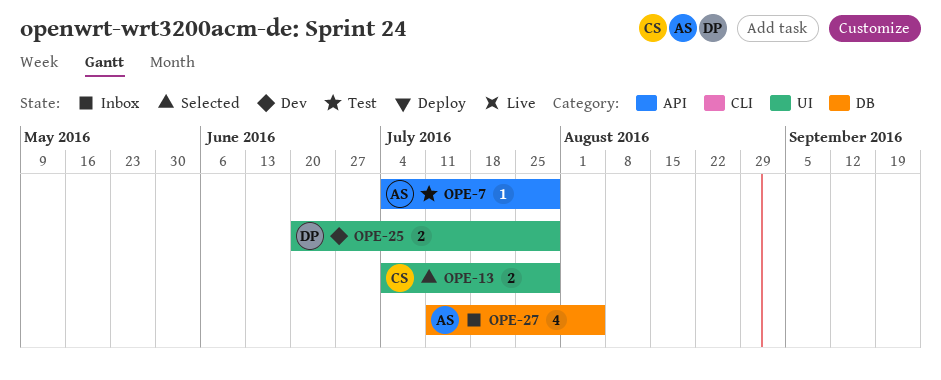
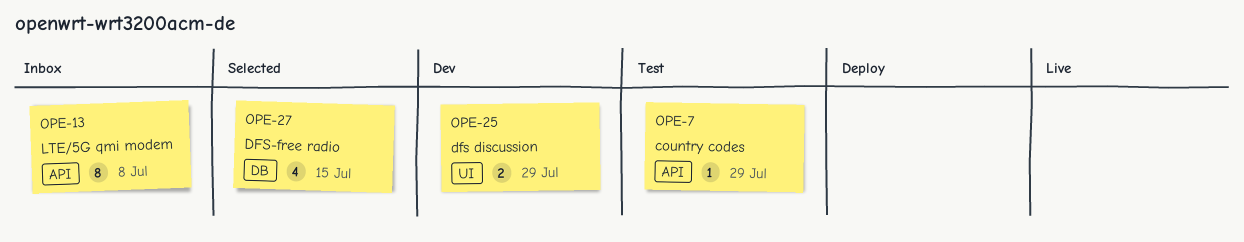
OPE-13, status: Selected -> Inbox
OPE-13, label: UI -> API
OPE-13, estimate: 2 -> 8
OPE-13, due: Jul 29 -> Jul 8
OPE-27, status: Inbox -> Selected
OPE-27, due: Aug 5 -> Jul 15

